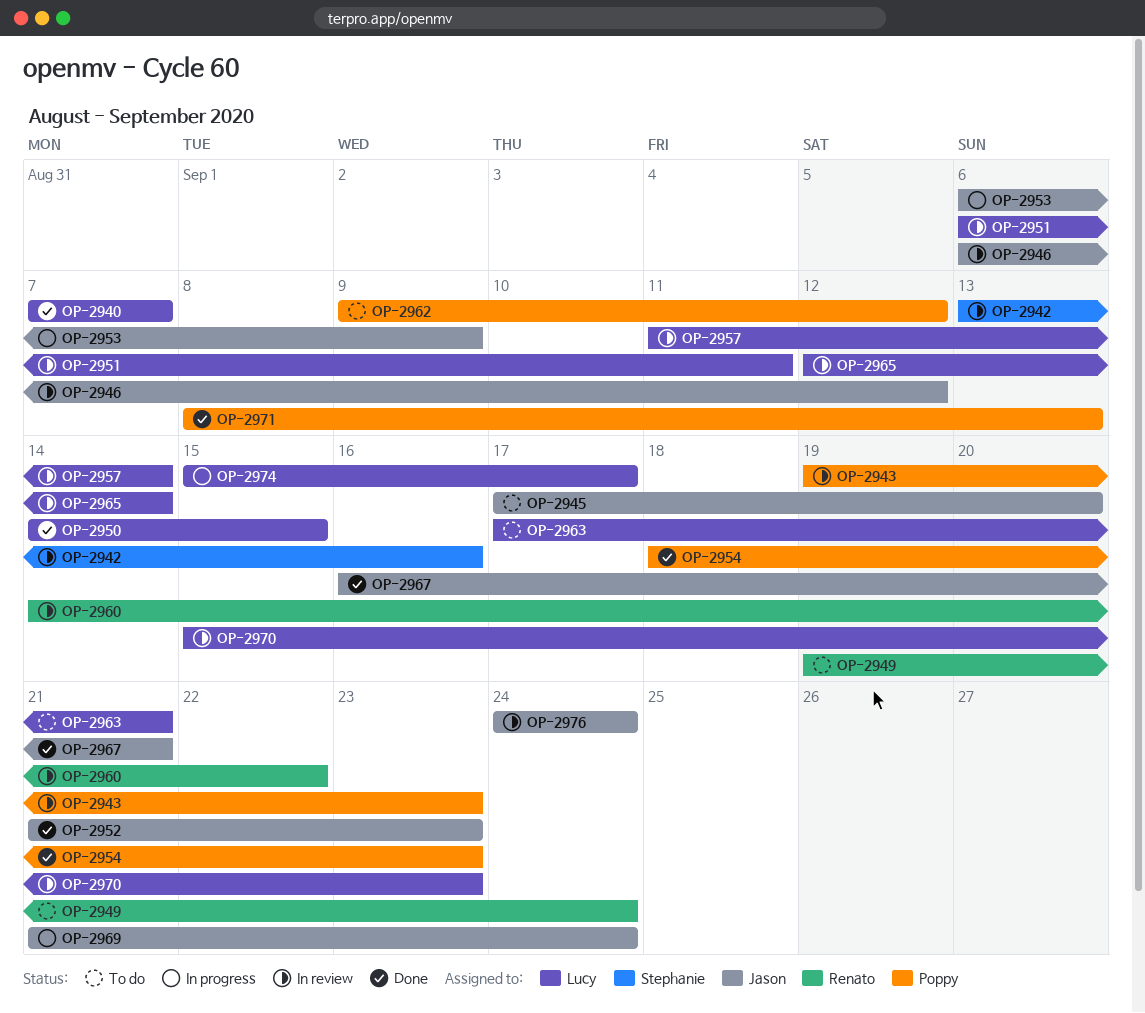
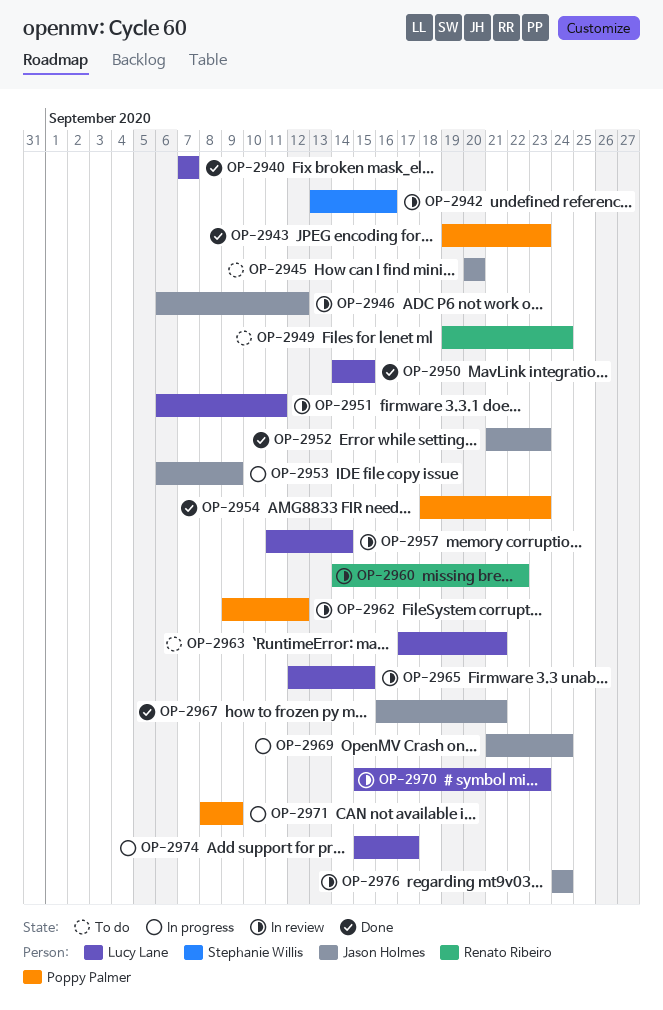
OP-2943, status: In review -> Done
OP-2945, start: Sep 17 -> Sep 20
OP-2962, status: To do -> In review
OP-2965, due: Sep 14 -> Sep 15
OP-2971, status: Done -> In progress
OP-2971, due: Sep 13 -> Sep 9

